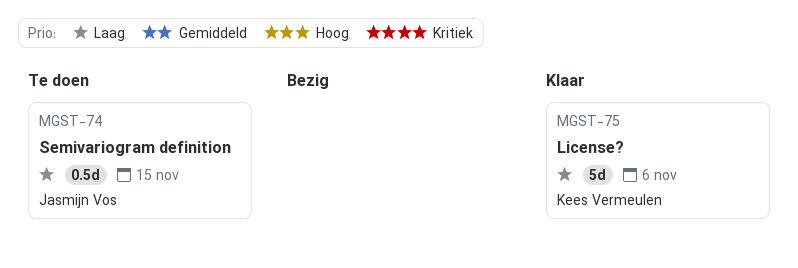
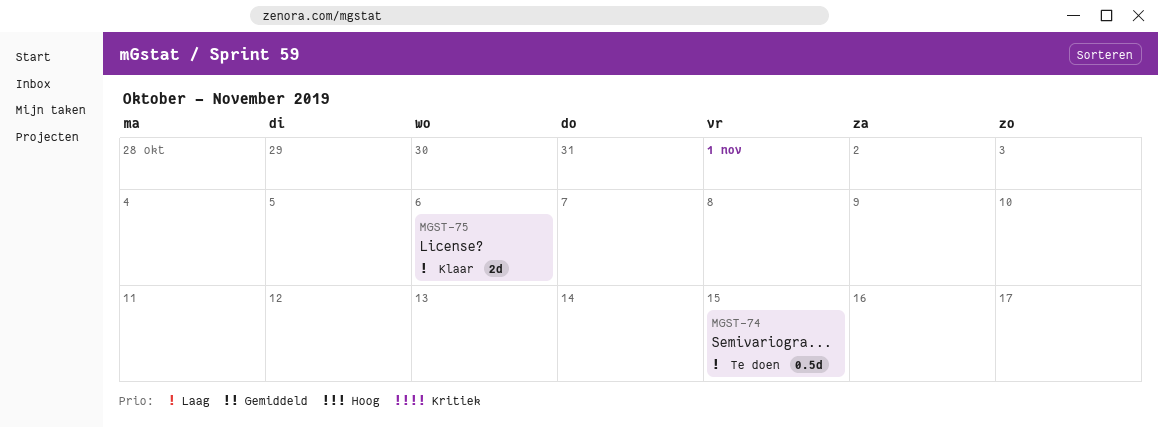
MGST-75, estimate: 5d -> 2d

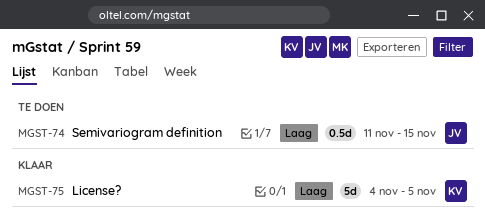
MGST-75, estimate: 2d -> 5d
MGST-75, due: Nov 6 -> Nov 5

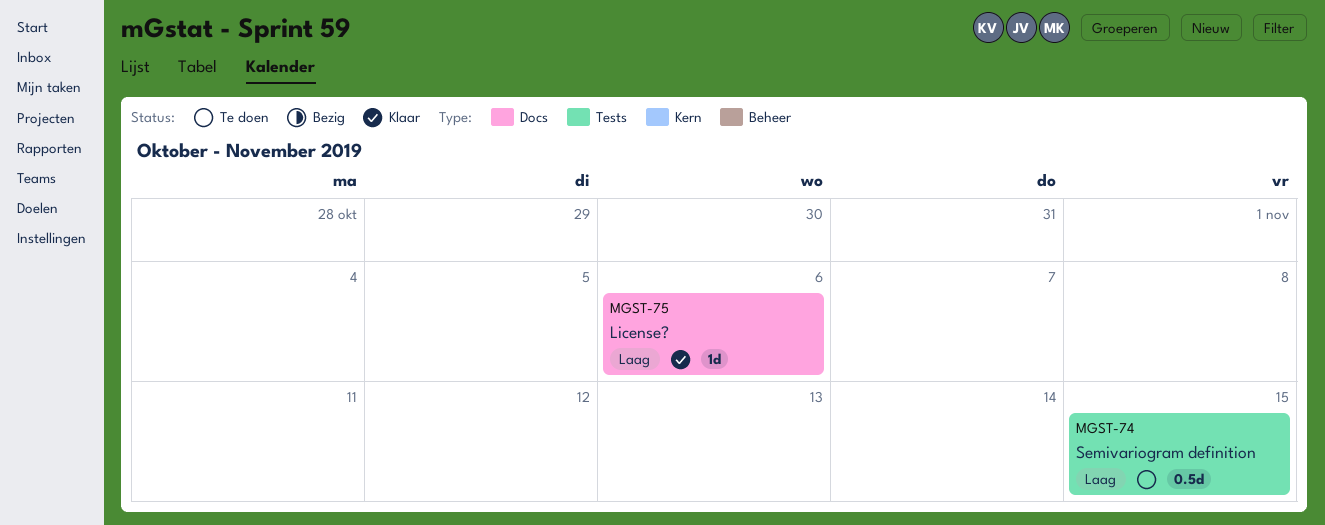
MGST-75, estimate: 5d -> 1d
MGST-75, due: Nov 5 -> Nov 6

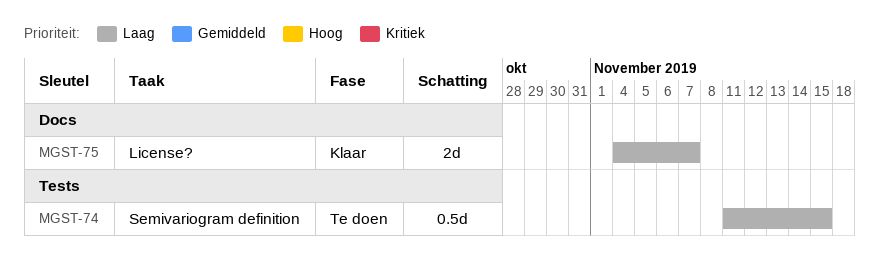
MGST-75, estimate: 1d -> 2d
MGST-75, due: Nov 6 -> Nov 7

